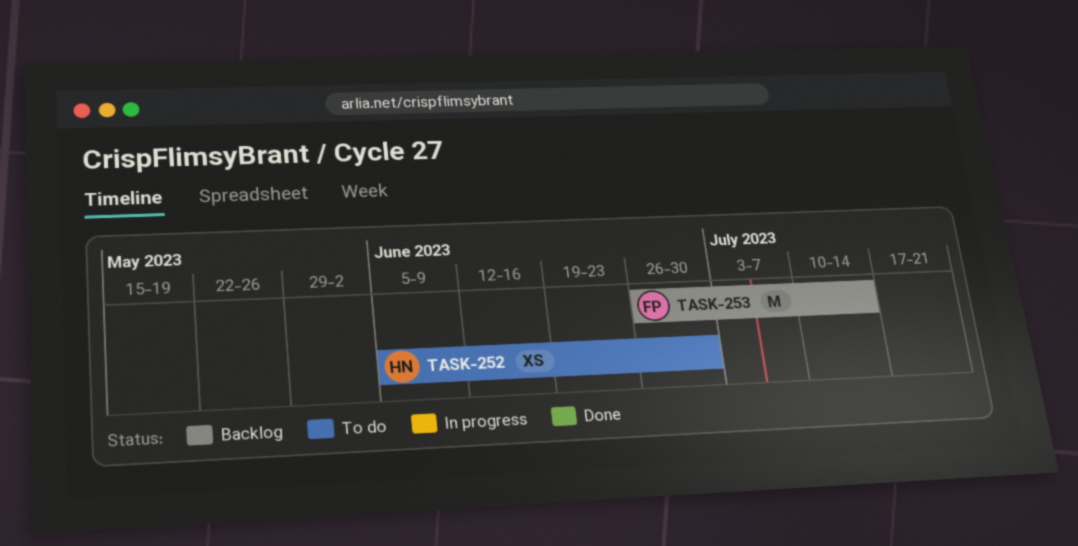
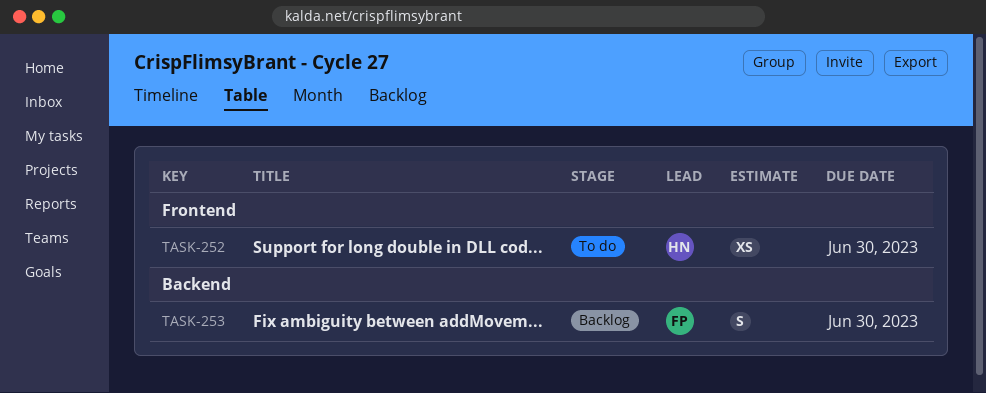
TASK-253, estimate: M -> S
TASK-253, due: Jul 14 -> Jun 30

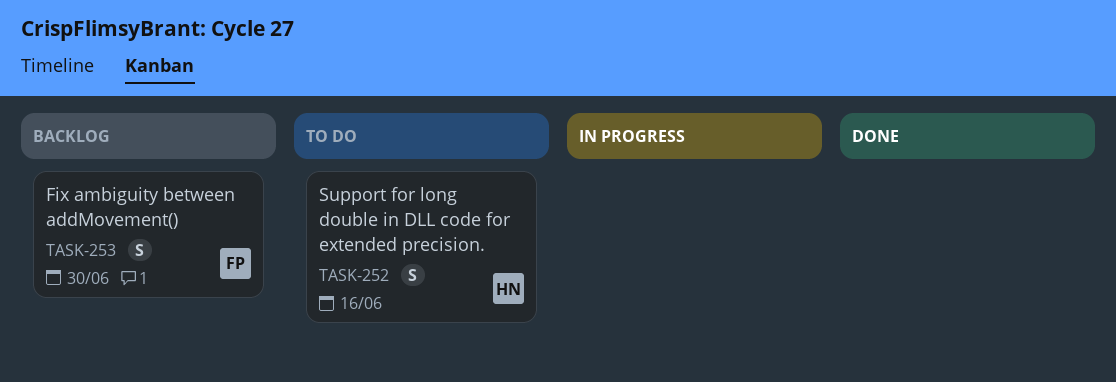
TASK-252, estimate: XS -> S
TASK-252, due: Jun 30 -> Jun 16

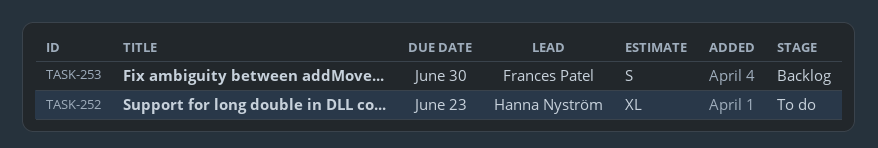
TASK-252, estimate: S -> XL
TASK-252, due: Jun 16 -> Jun 23

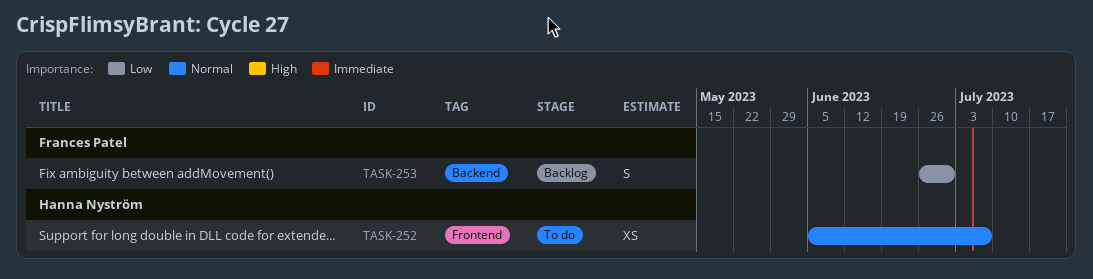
TASK-252, estimate: XL -> XS
TASK-252, due: Jun 23 -> Jul 7

